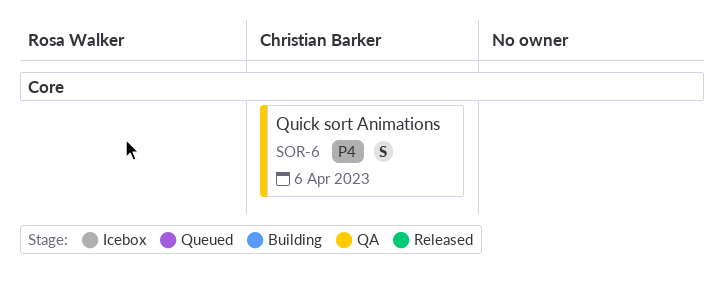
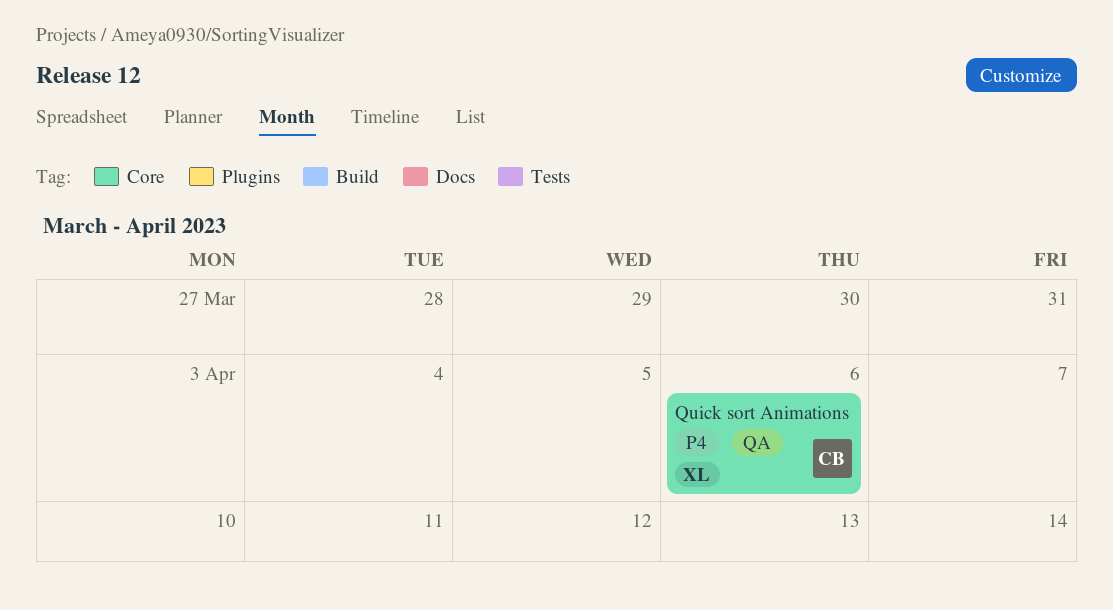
Quick sort Animations, estimate: S -> XL

